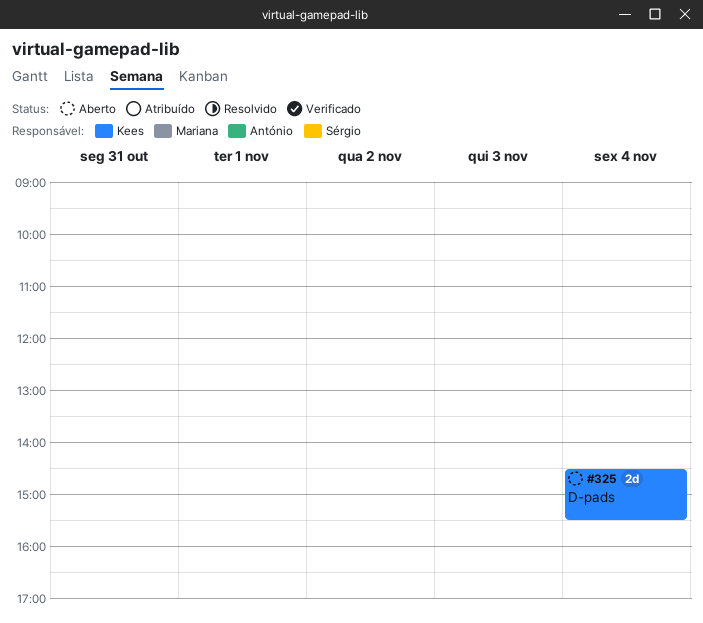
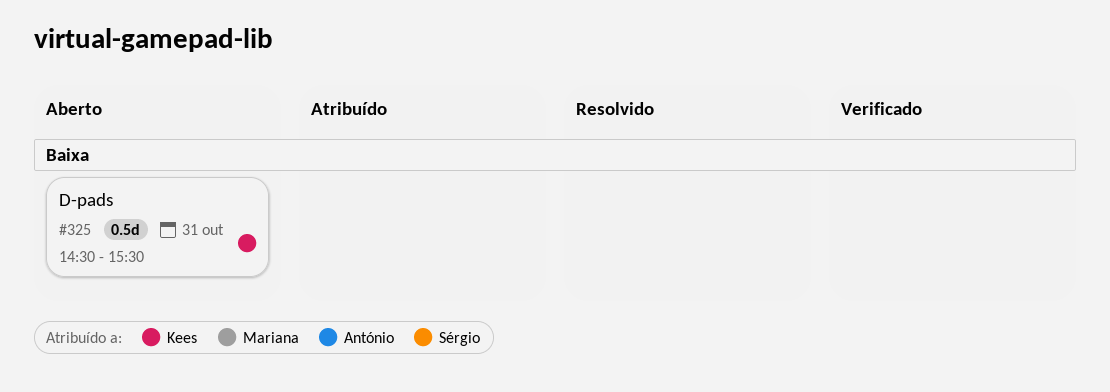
#325, estimate: 2d -> 0.5d
#325, day: Nov 4 -> Oct 31

